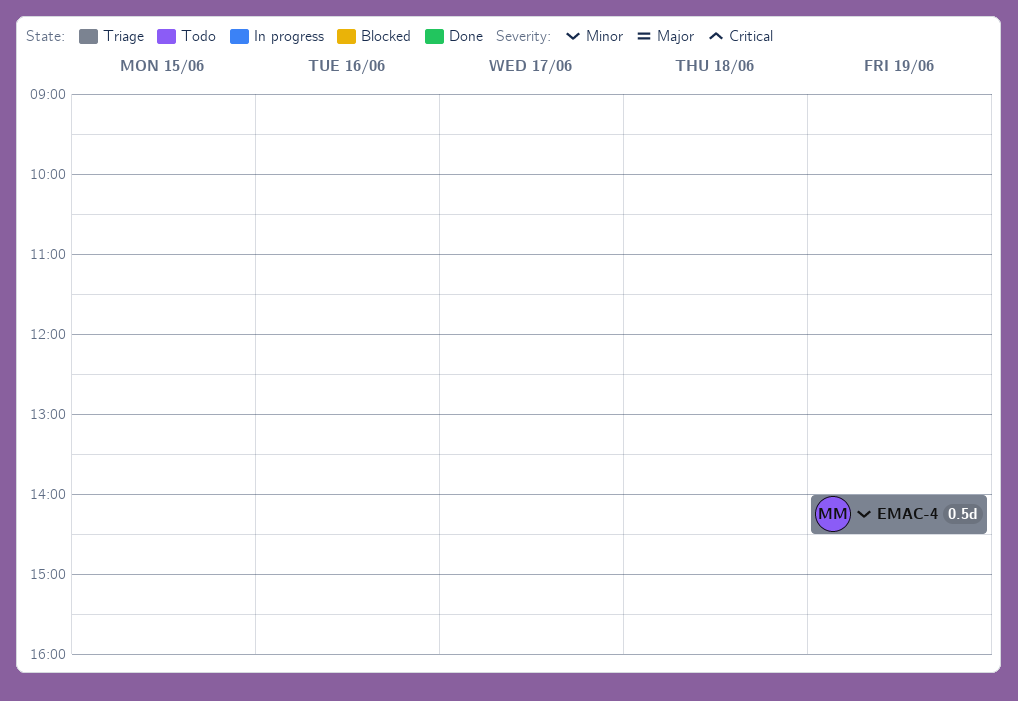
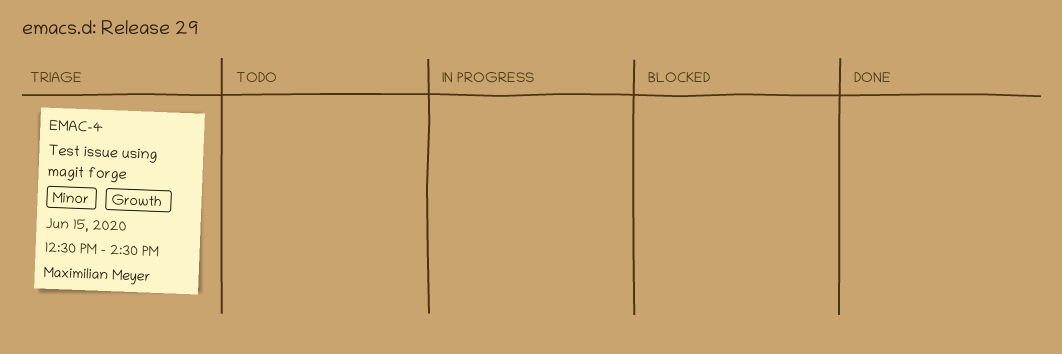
EMAC-4, day: Jun 19 -> Jun 15
EMAC-4, begins: 14:00 -> 12:30

